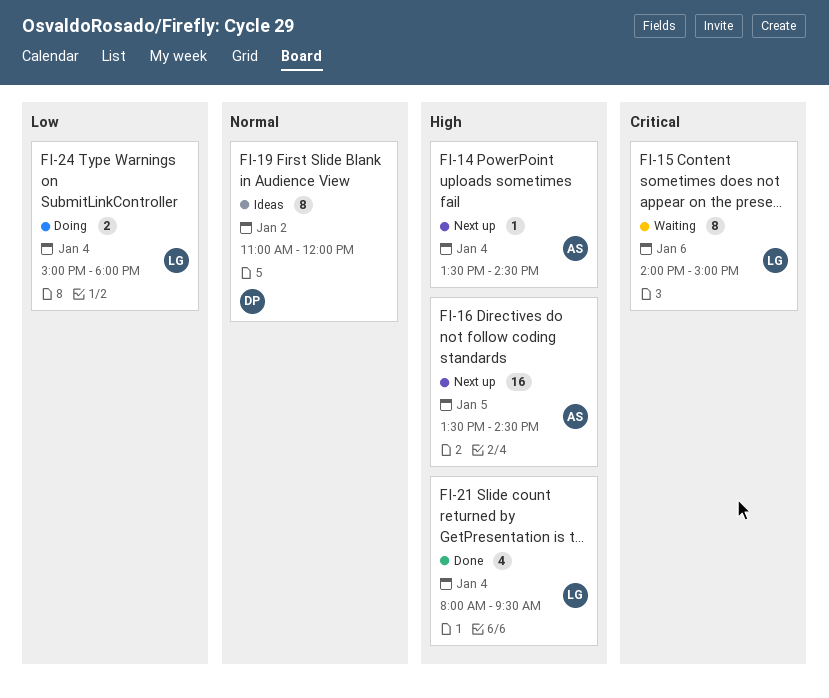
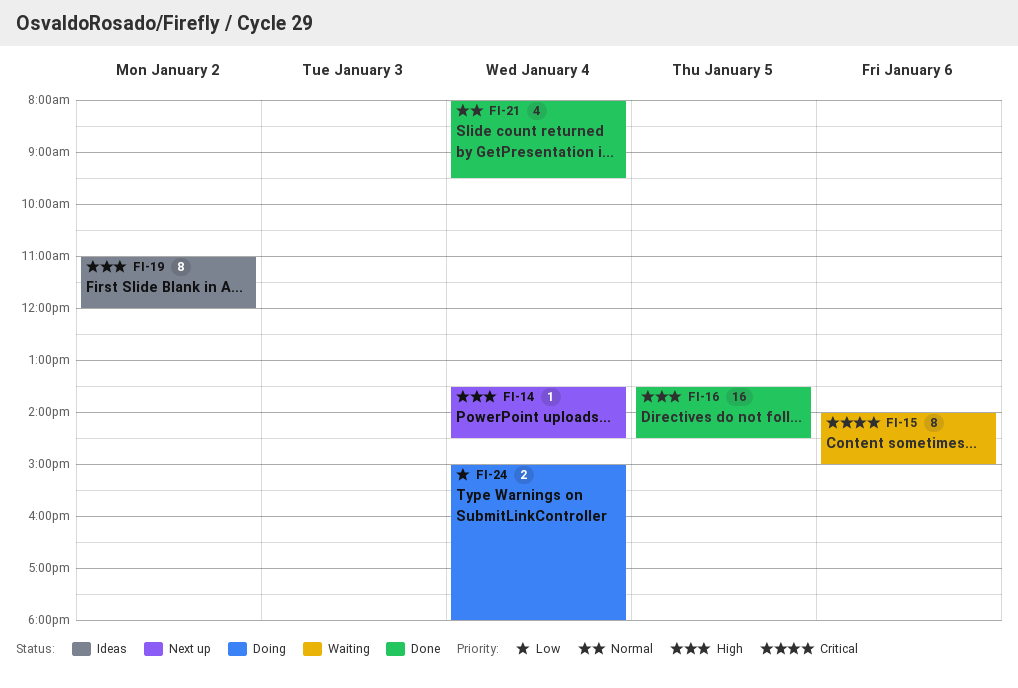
FI-16, status: Next up -> Done
FI-19, priority: Normal -> High
FI-21, priority: High -> Normal

